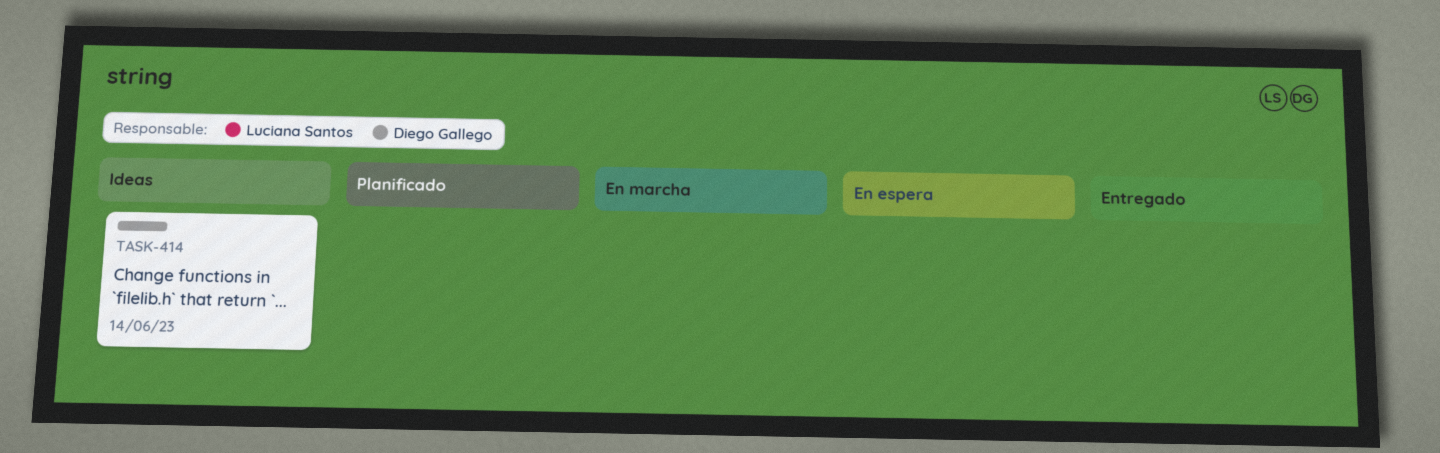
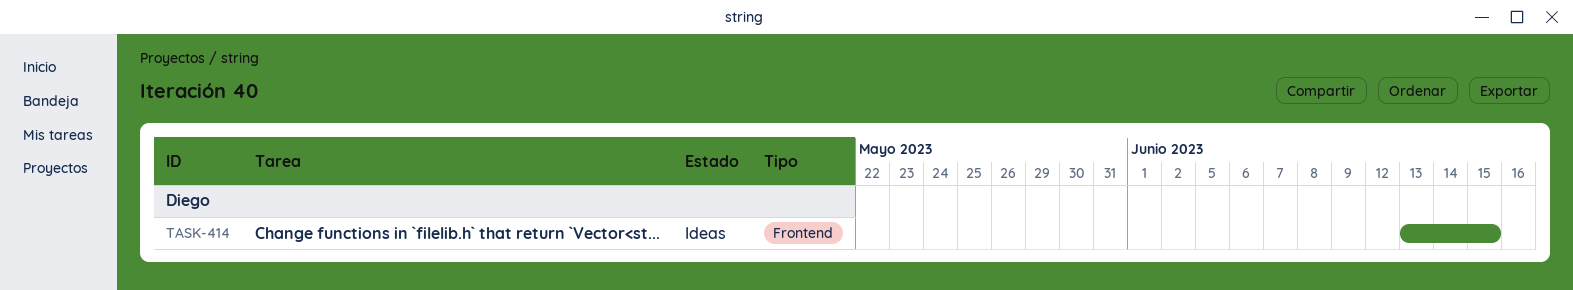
TASK-414, due: Jun 14 -> Jun 15

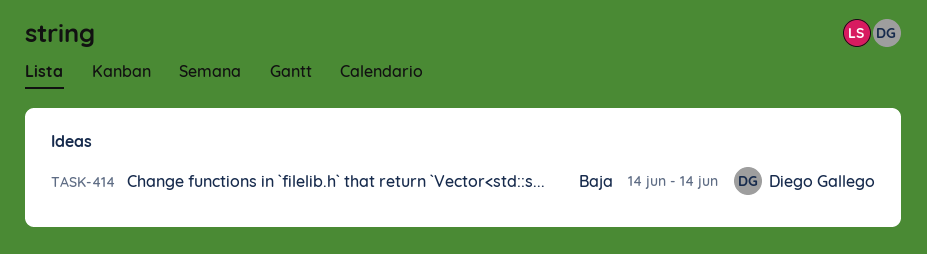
TASK-414, start: Jun 13 -> Jun 14
TASK-414, due: Jun 15 -> Jun 14

